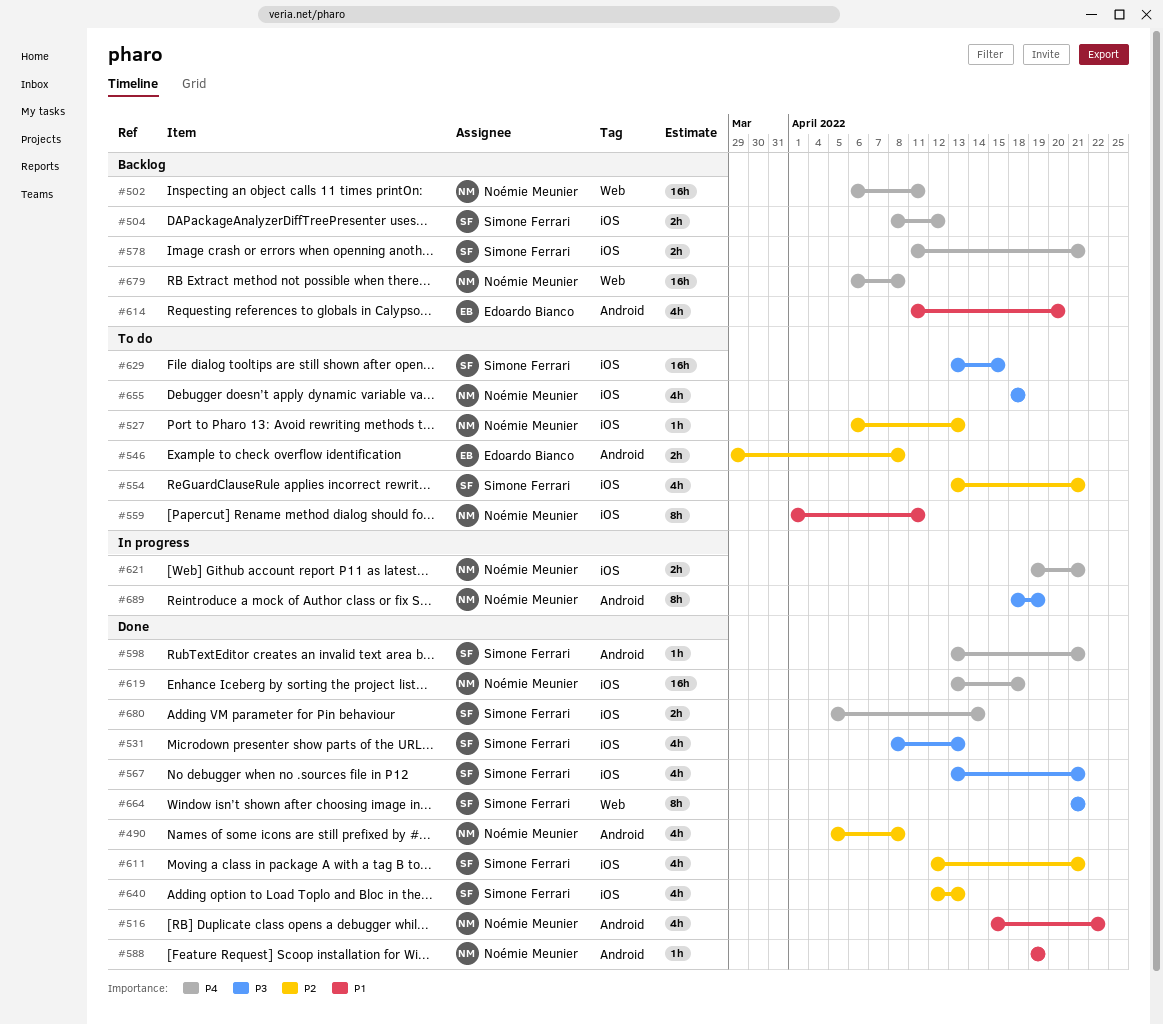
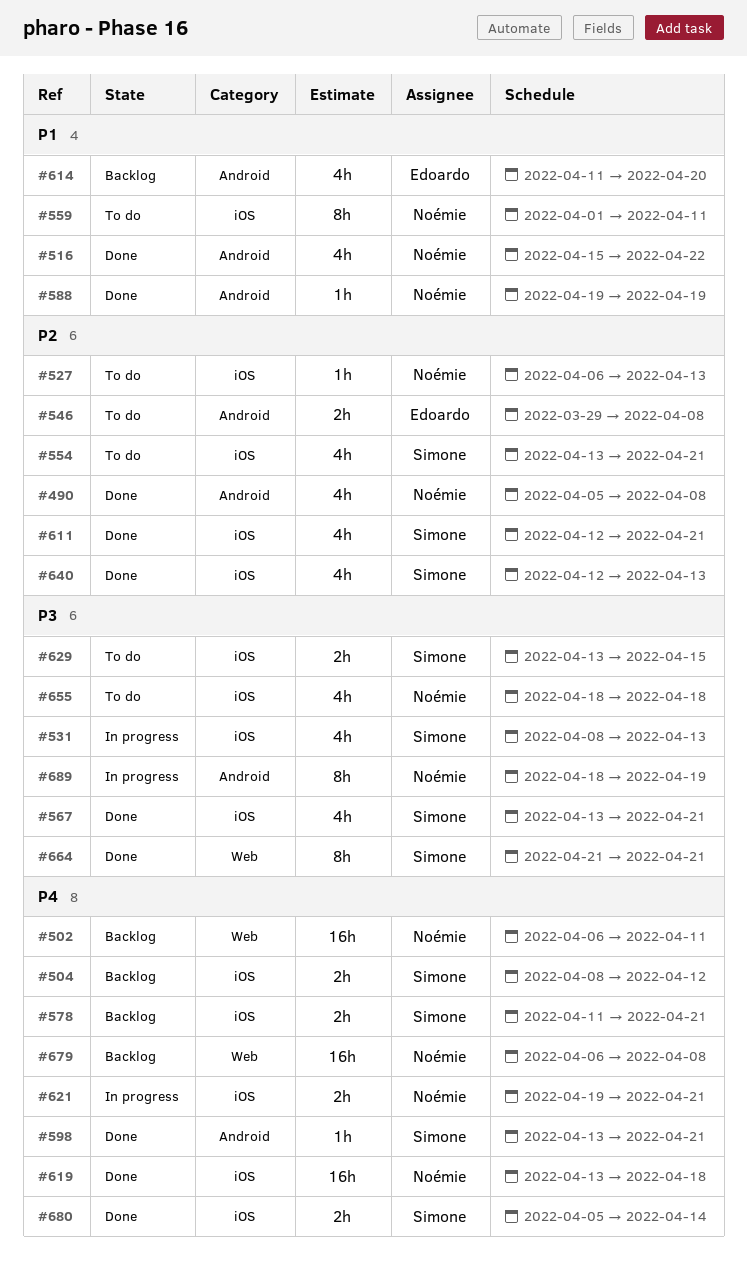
#531, status: Done -> In progress
#629, estimate: 16h -> 2h

